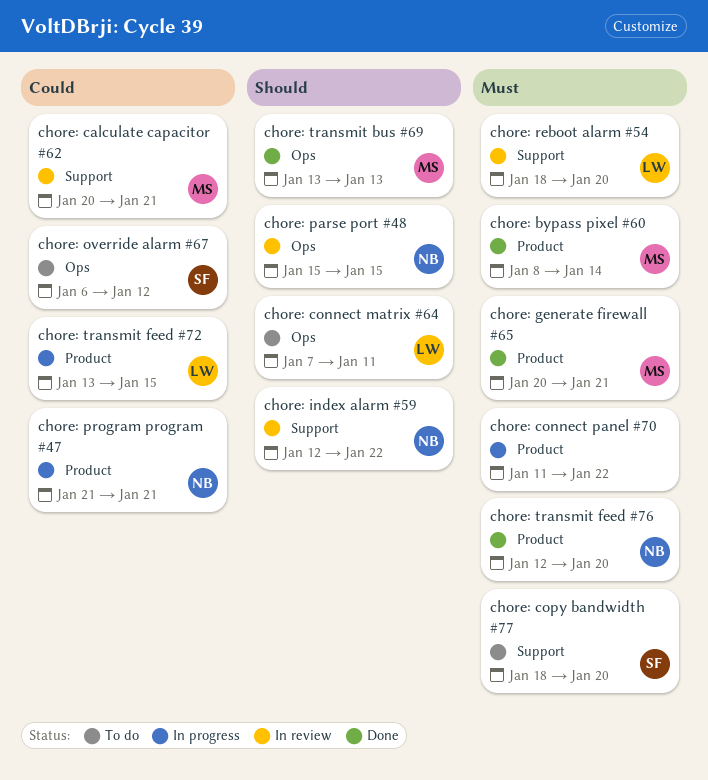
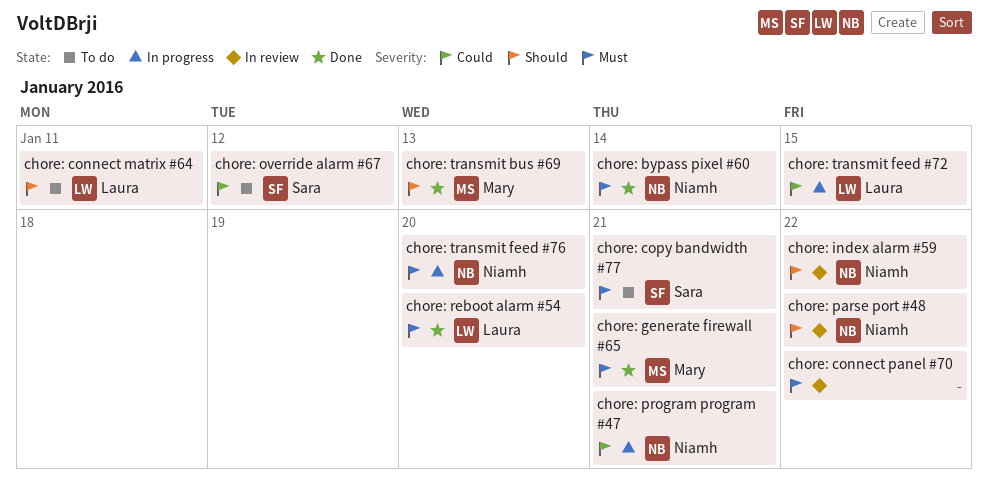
chore: bypass pixel #60, owner: Mary -> Niamh
chore: calculate capacitor #62: present -> none
chore: connect panel #70, status: In progress -> In review
chore: copy bandwidth #77, due: Jan 20 -> Jan 21
chore: parse port #48, due: Jan 15 -> Jan 22
chore: reboot alarm #54, status: In review -> Done
chore: transmit feed #76, status: Done -> In progress

